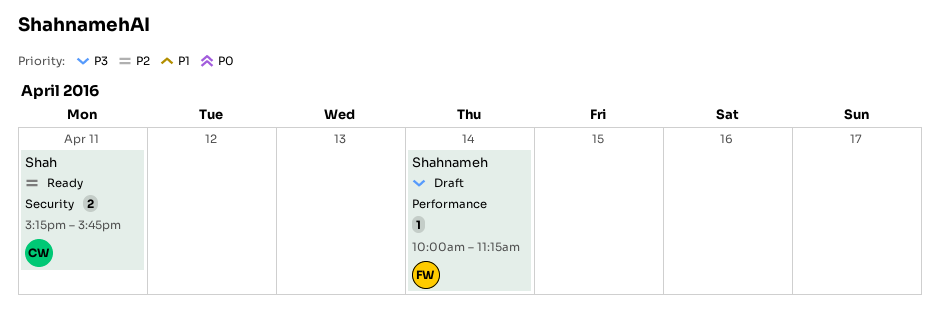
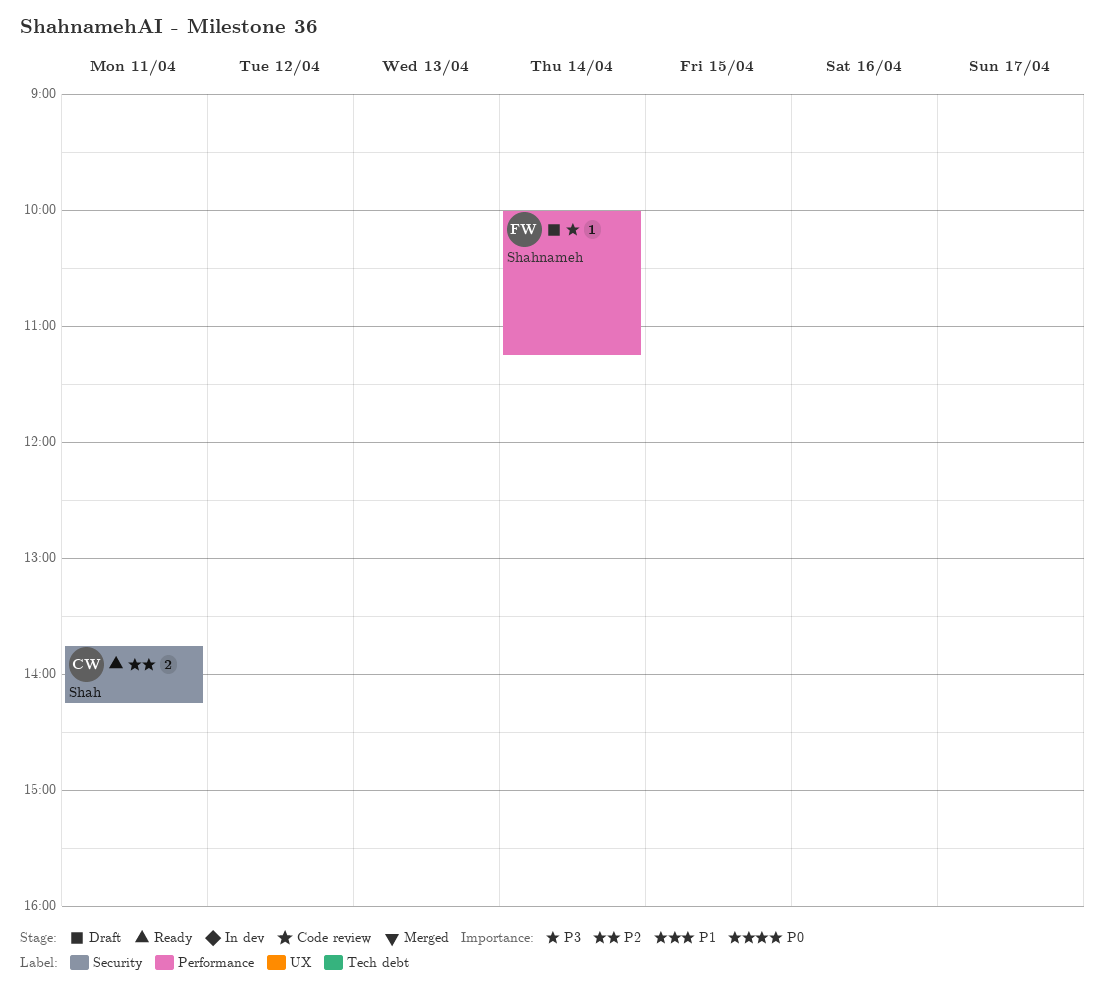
Shah, begins: 15:15 -> 13:45
Shah, ends: 15:45 -> 14:15

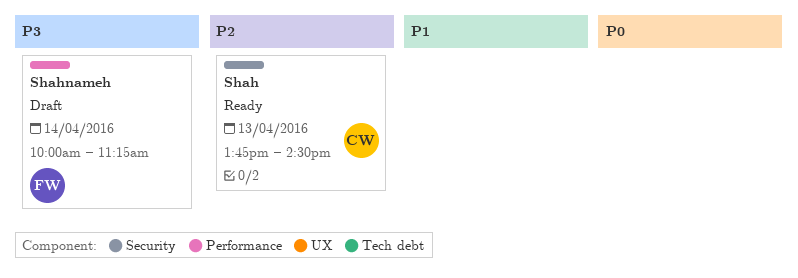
Shah, day: Apr 11 -> Apr 13
Shah, ends: 14:15 -> 14:30

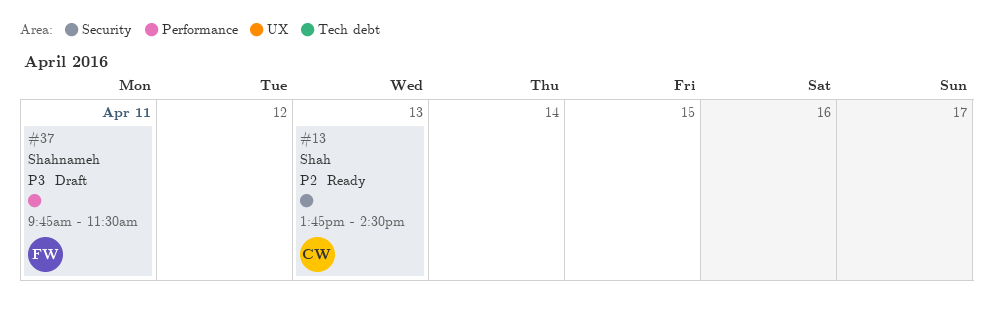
Shahnameh, day: Apr 14 -> Apr 11
Shahnameh, begins: 10:00 -> 09:45
Shahnameh, ends: 11:15 -> 11:30

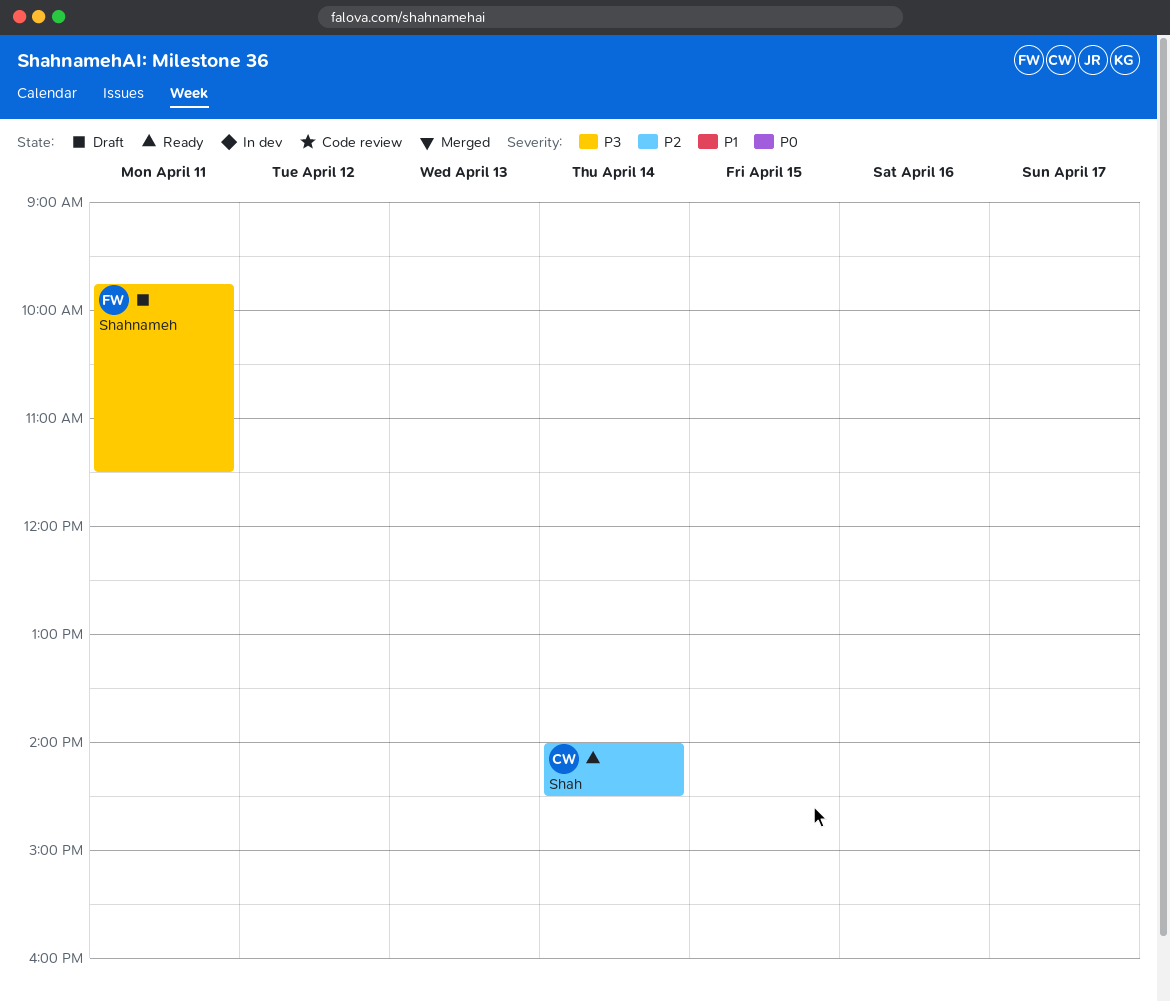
Shah, day: Apr 13 -> Apr 14
Shah, begins: 13:45 -> 14:00

